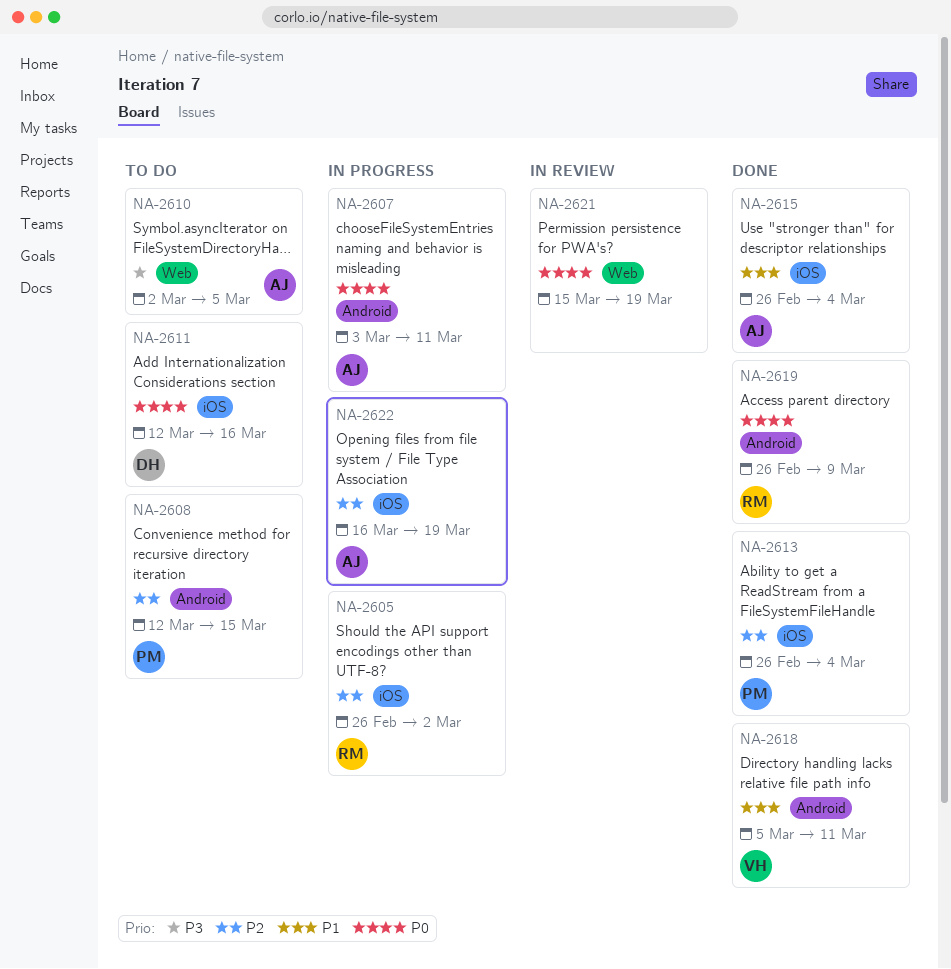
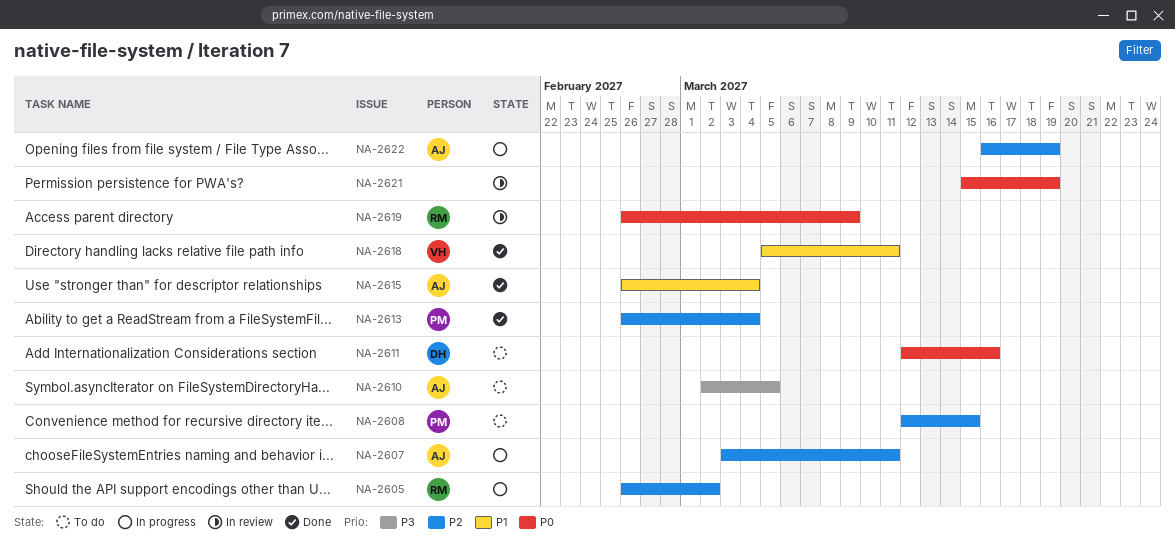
NA-2607, priority: P0 -> P2
NA-2619, status: Done -> In review

